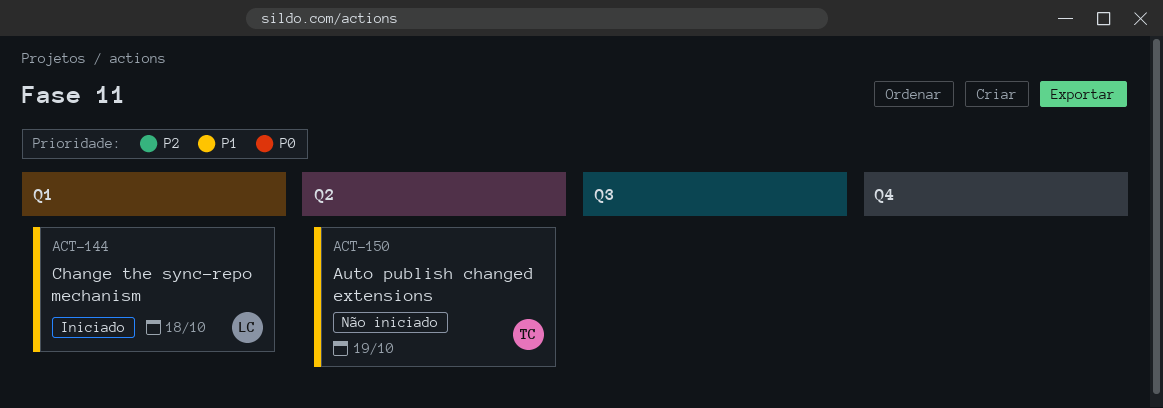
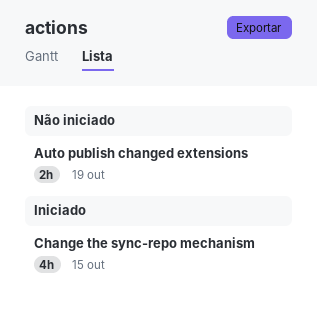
Change the sync-repo mechanism, due: Oct 18 -> Oct 15

